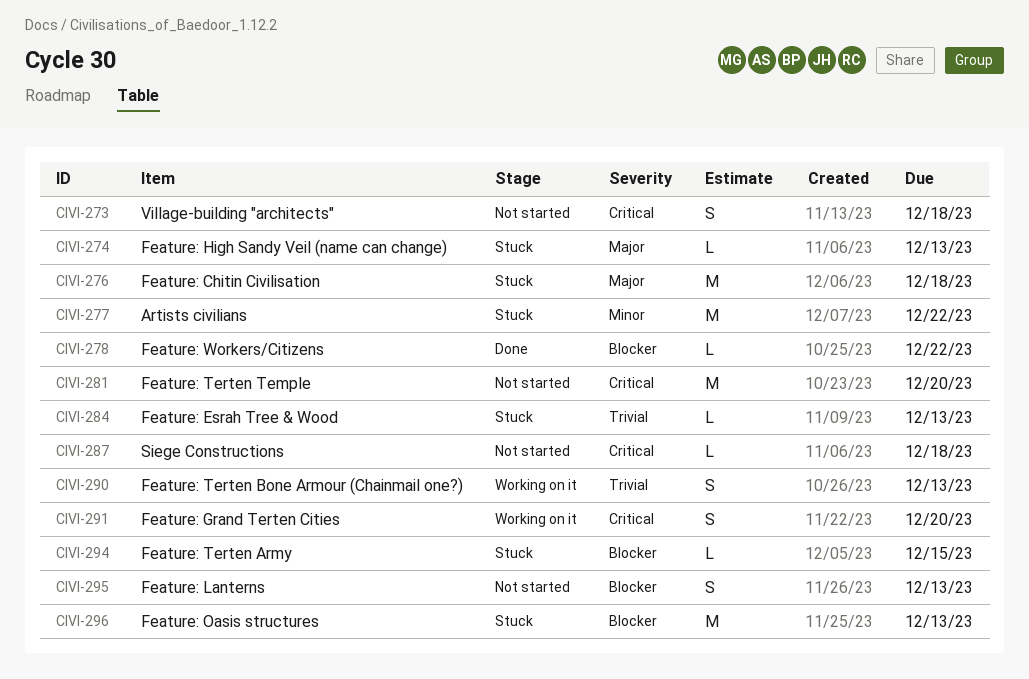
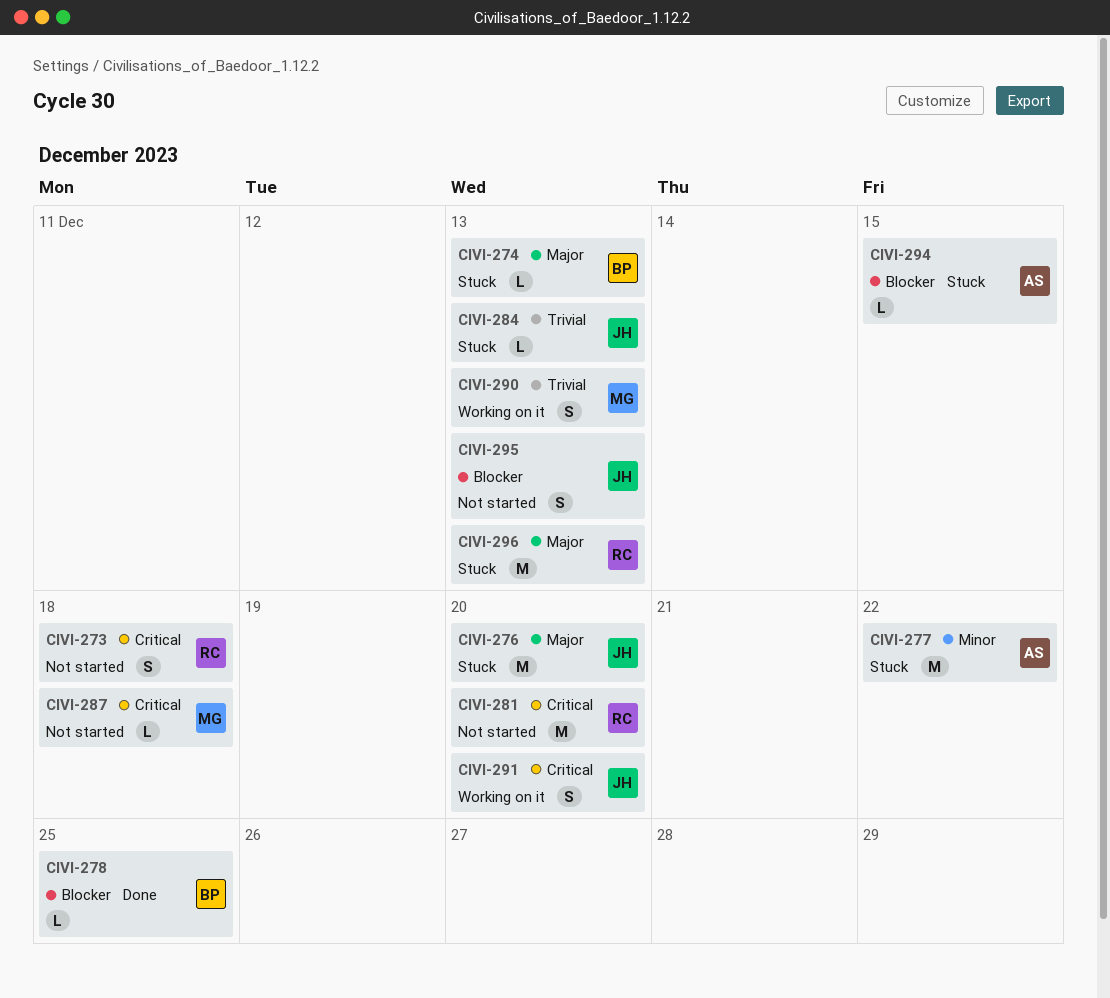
CIVI-276, due: Dec 18 -> Dec 20
CIVI-278, due: Dec 22 -> Dec 25
CIVI-296, priority: Blocker -> Major

